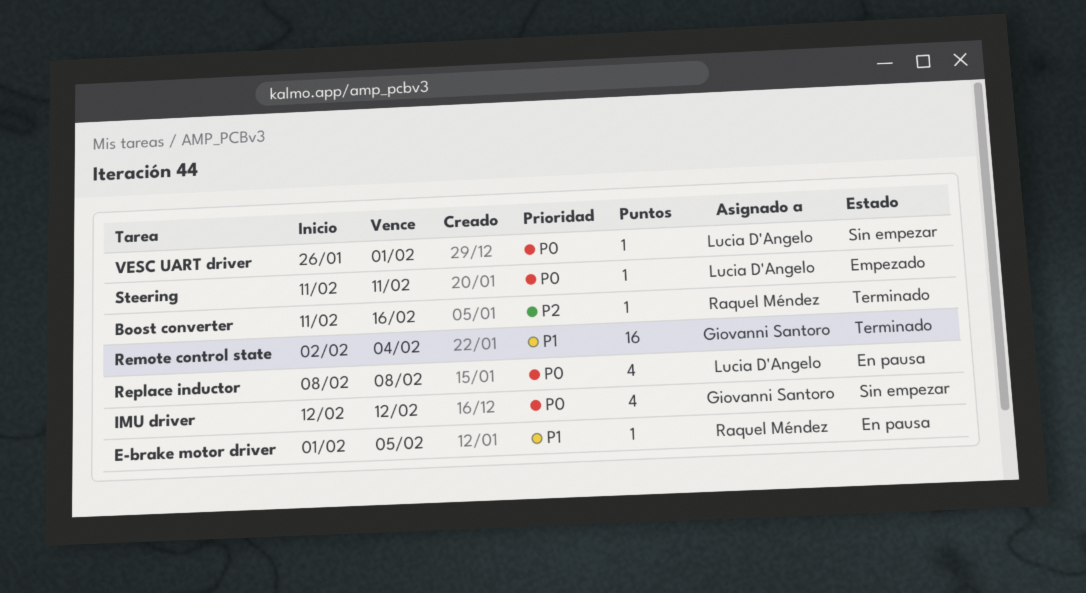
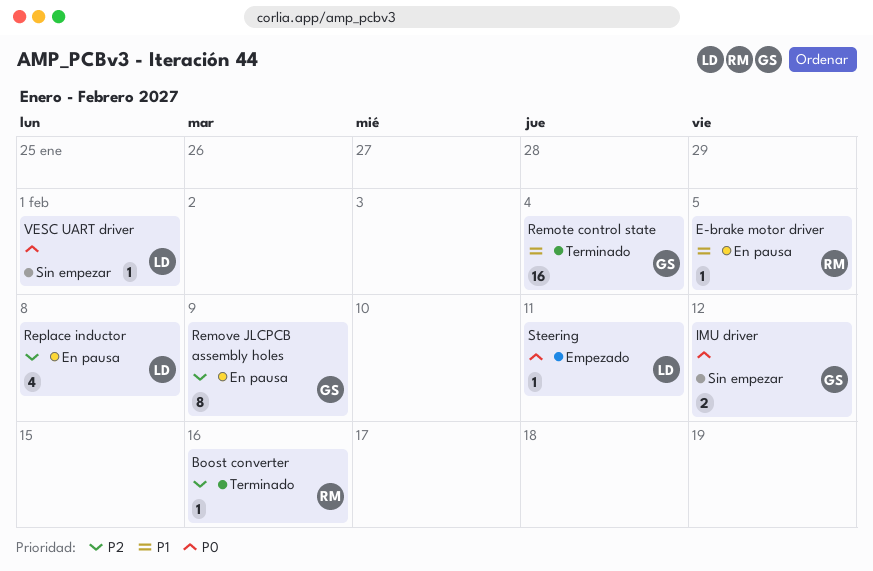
IMU driver, estimate: 4 -> 2
Remove JLCPCB assembly holes: none -> present
Replace inductor, priority: P0 -> P2

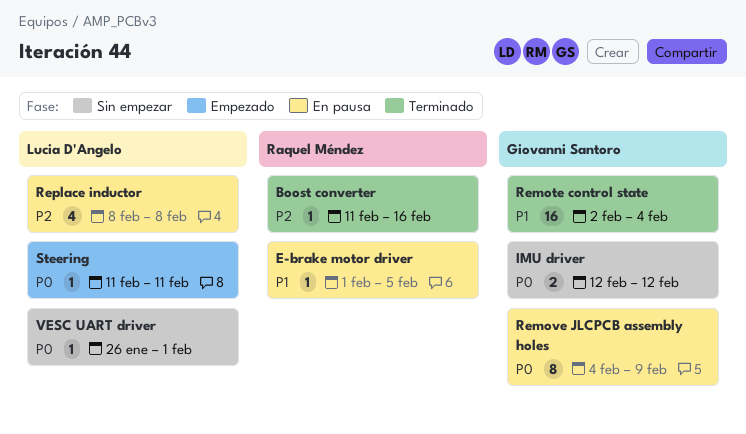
Remove JLCPCB assembly holes, priority: P2 -> P0

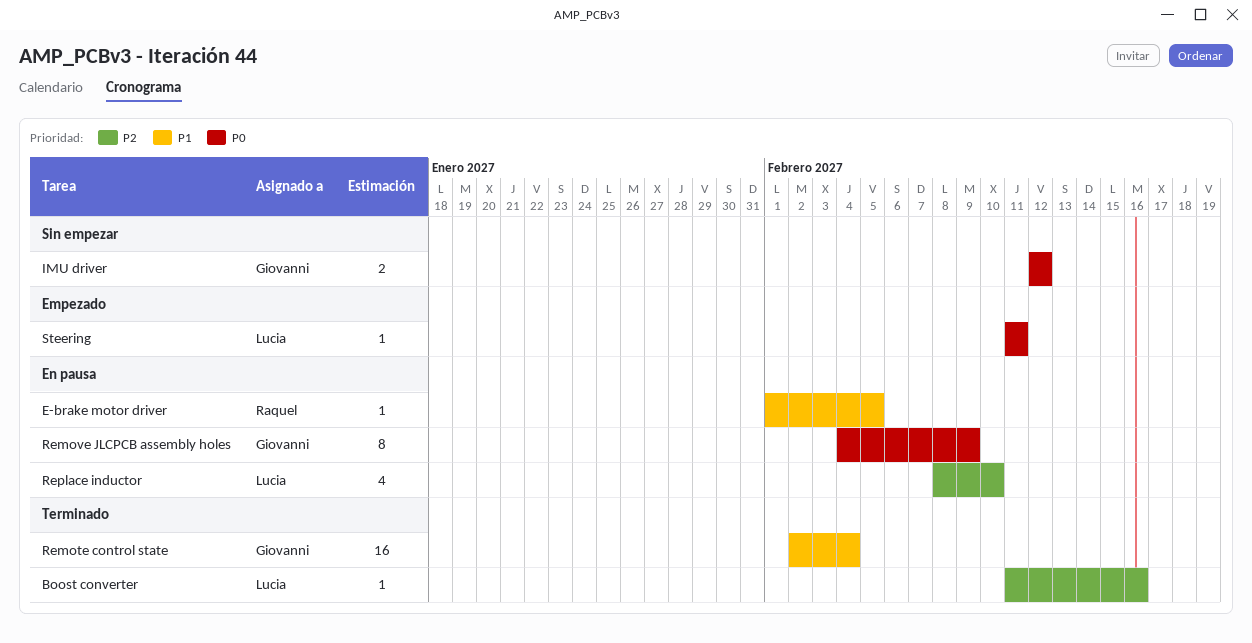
Boost converter, owner: Raquel Méndez -> Lucia D'Angelo
Replace inductor, due: Feb 8 -> Feb 10
VESC UART driver: present -> none

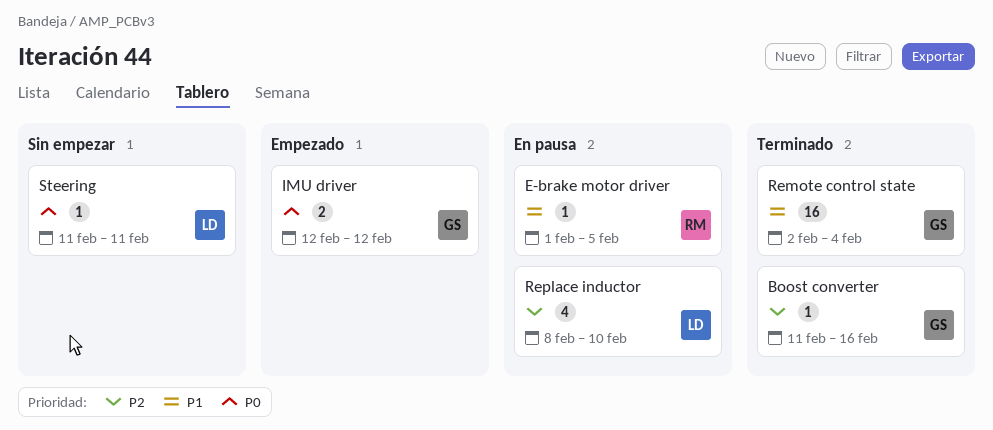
Boost converter, owner: Lucia -> Giovanni
IMU driver, status: Sin empezar -> Empezado
Remove JLCPCB assembly holes: present -> none
Steering, status: Empezado -> Sin empezar

